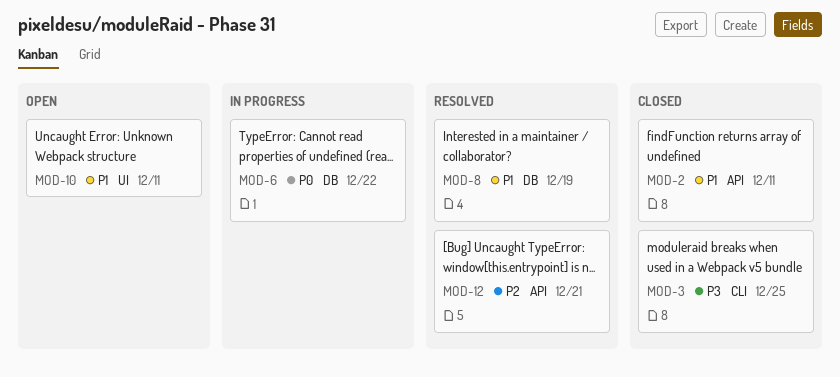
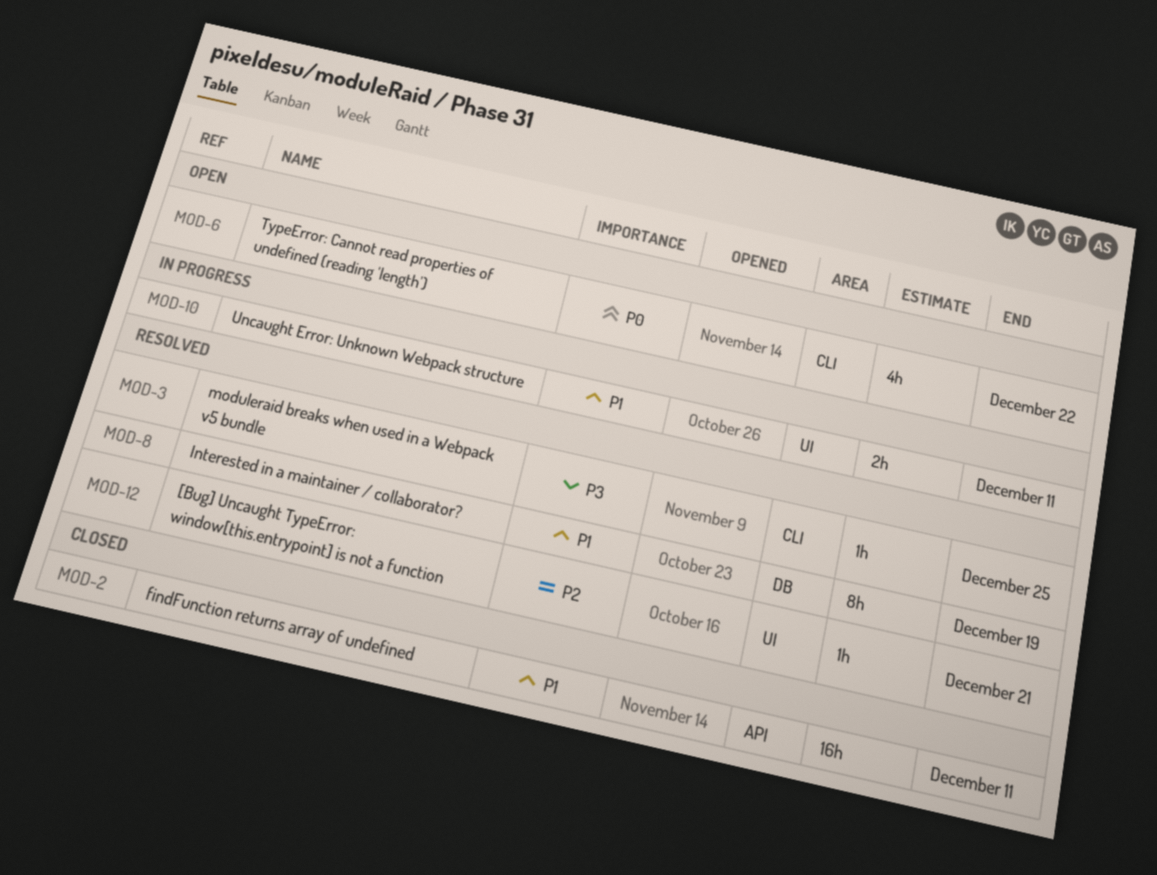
MOD-3, status: Closed -> Resolved
MOD-6, status: In progress -> Open
MOD-6, label: DB -> CLI
MOD-10, status: Open -> In progress
MOD-12, label: API -> UI

